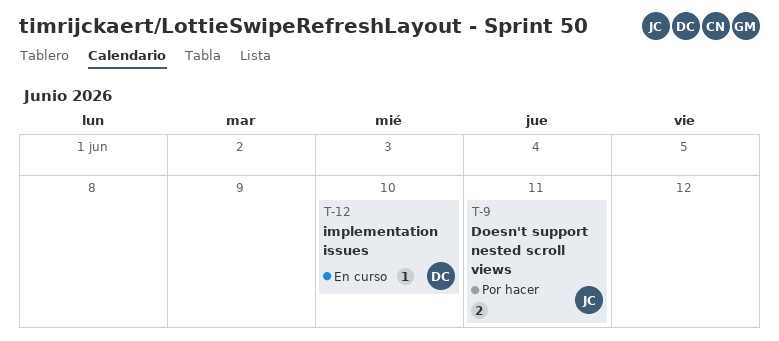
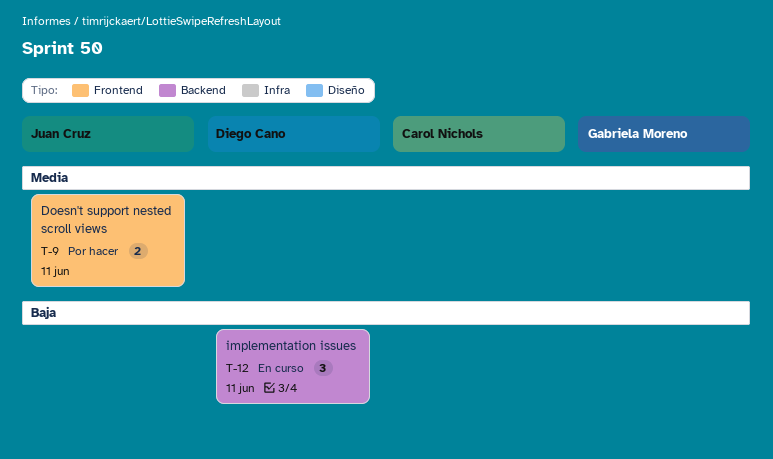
T-12, estimate: 1 -> 3
T-12, due: Jun 10 -> Jun 11

